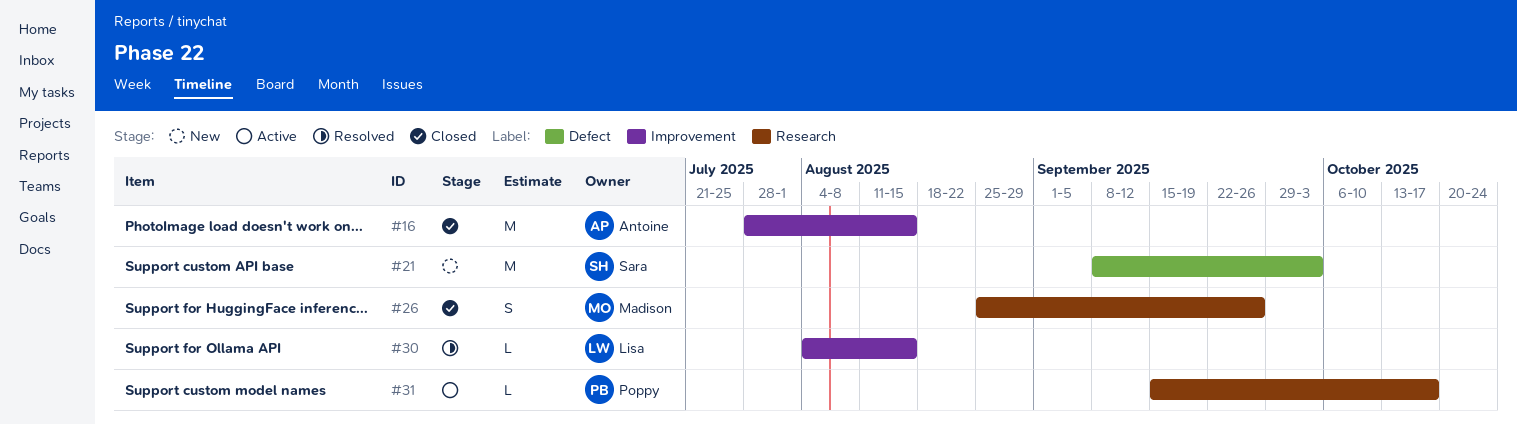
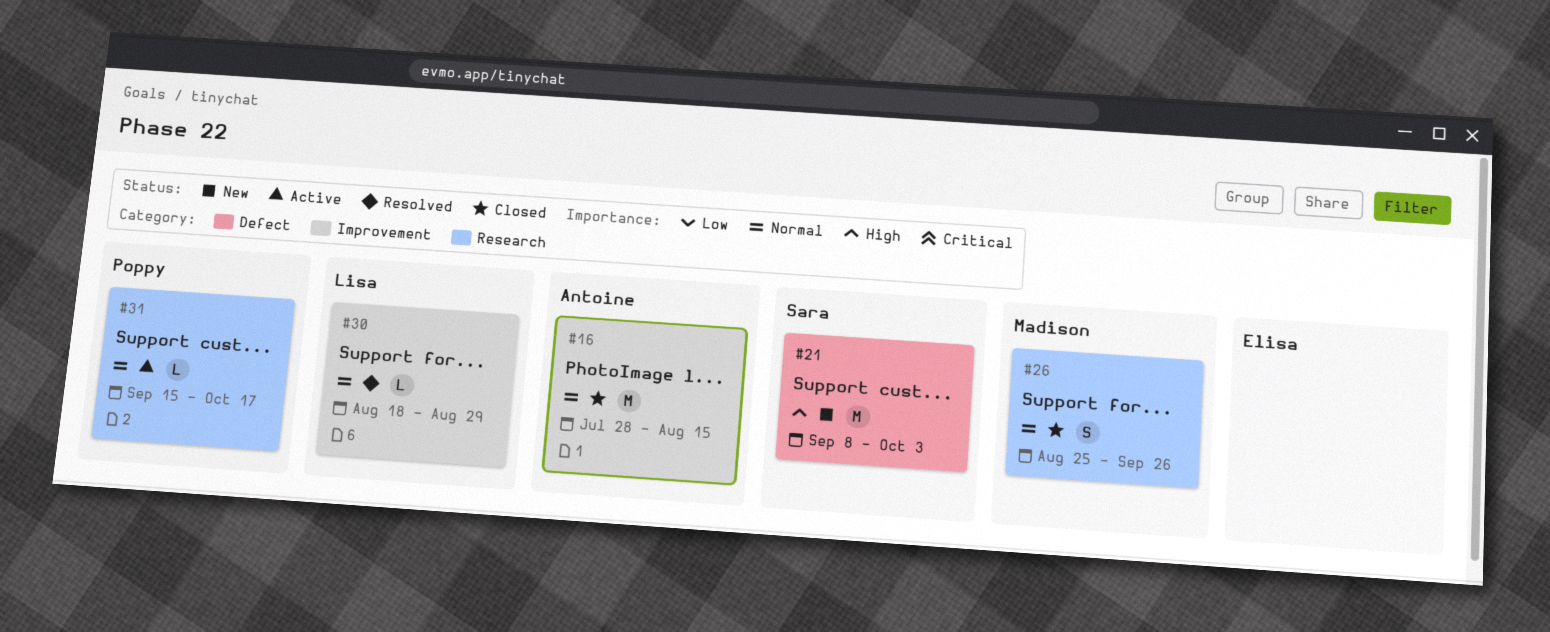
#30, start: Aug 4 -> Aug 18
#30, due: Aug 15 -> Aug 29

